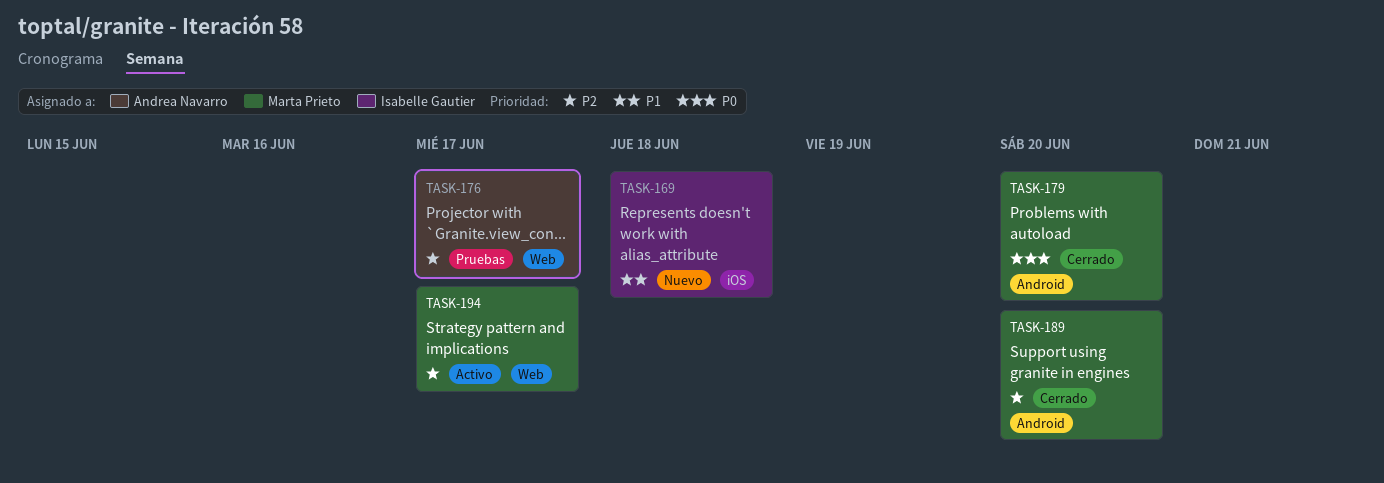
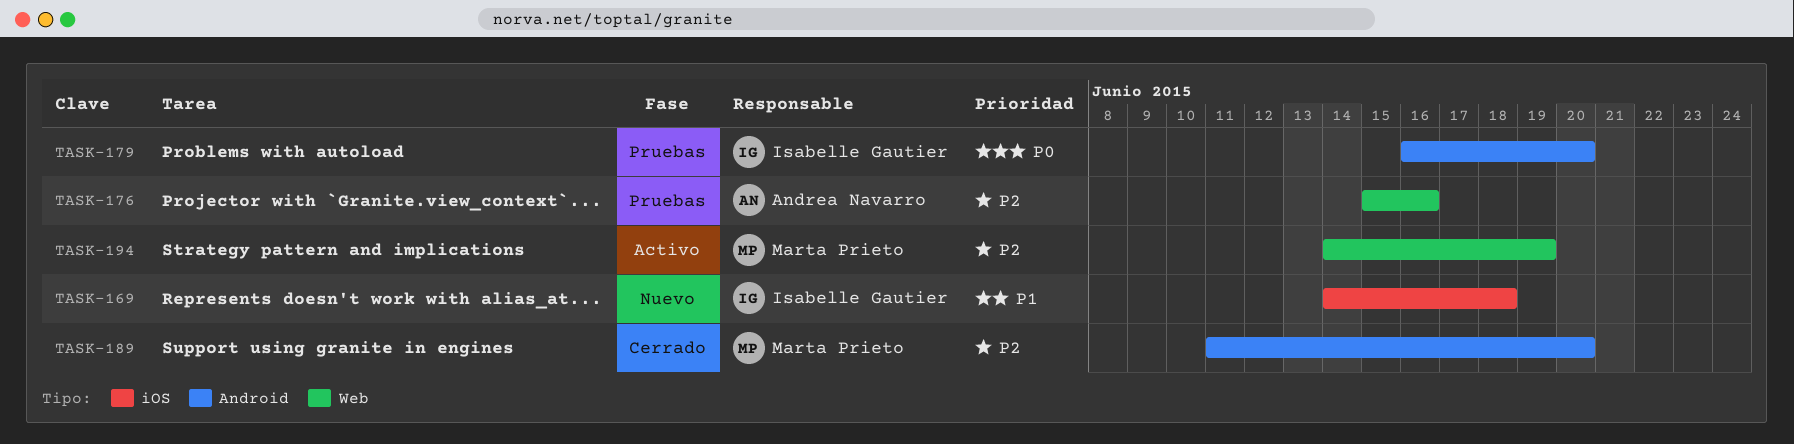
TASK-176, due: Jun 17 -> Jun 16
TASK-179, status: Cerrado -> Pruebas
TASK-179, owner: Marta Prieto -> Isabelle Gautier
TASK-194, due: Jun 17 -> Jun 19

